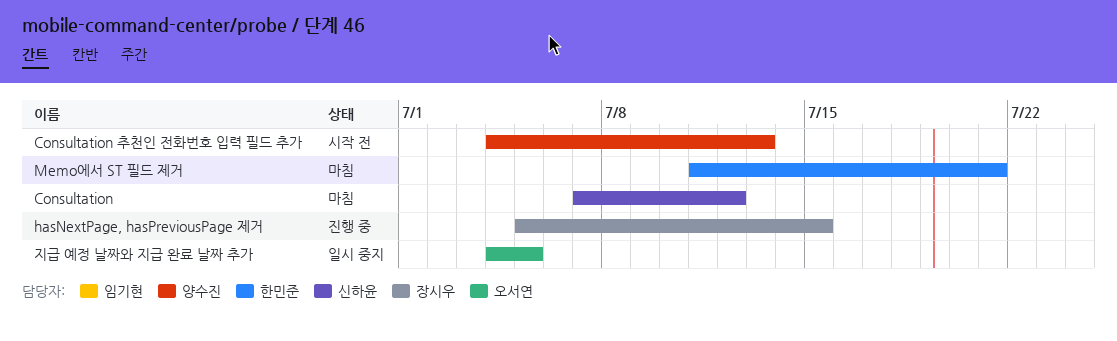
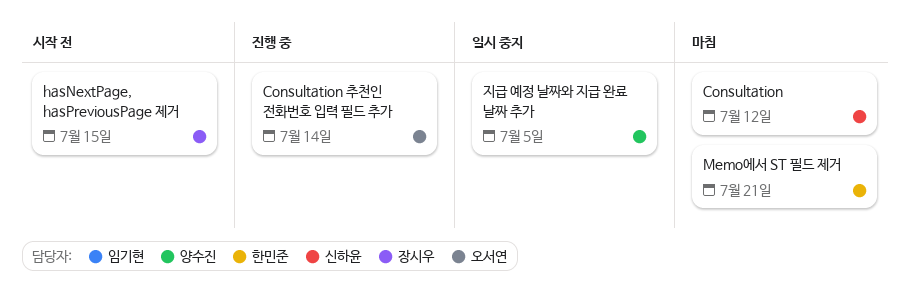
Consultation 추천인 전화번호 입력 필드 추가, status: 시작 전 -> 진행 중
Consultation 추천인 전화번호 입력 필드 추가, owner: 양수진 -> 오서연
Consultation 추천인 전화번호 입력 필드 추가, due: Jul 13 -> Jul 14
hasNextPage, hasPreviousPage 제거, status: 진행 중 -> 시작 전
지급 예정 날짜와 지급 완료 날짜 추가, owner: 오서연 -> 양수진

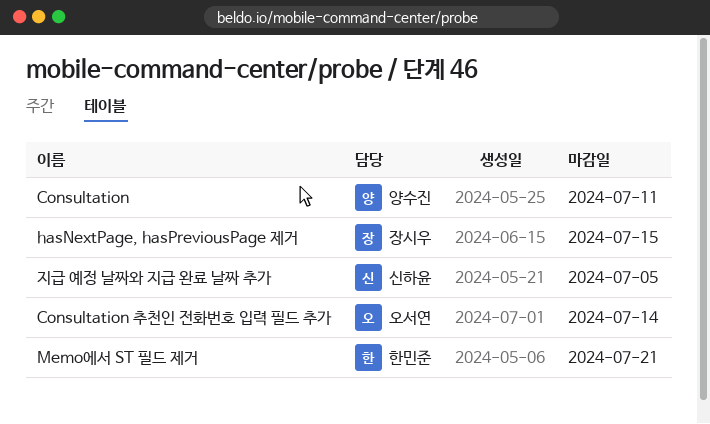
Consultation, owner: 신하윤 -> 양수진
Consultation, due: Jul 12 -> Jul 11
지급 예정 날짜와 지급 완료 날짜 추가, owner: 양수진 -> 신하윤

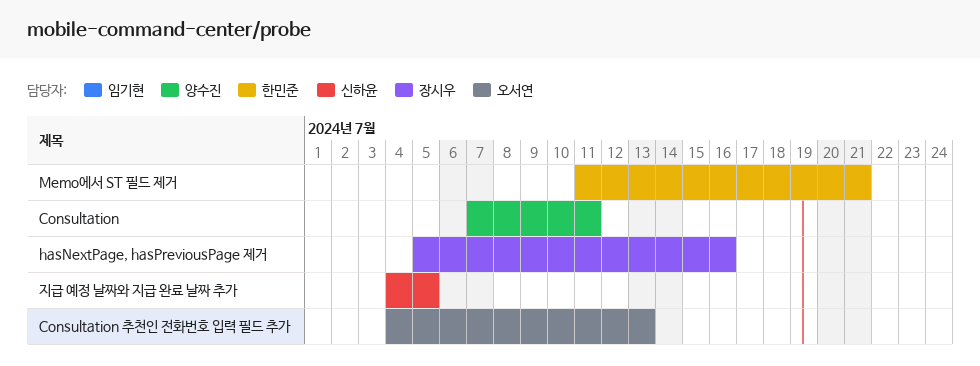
Consultation 추천인 전화번호 입력 필드 추가, due: Jul 14 -> Jul 13
hasNextPage, hasPreviousPage 제거, due: Jul 15 -> Jul 16

